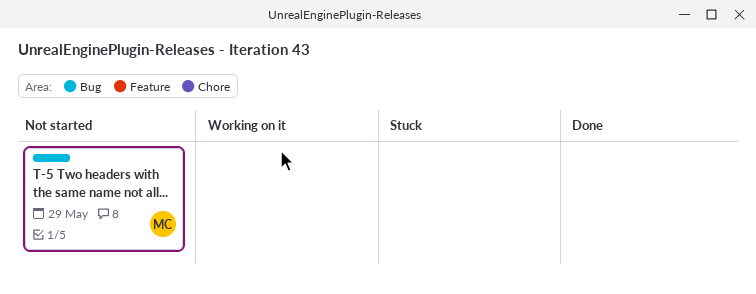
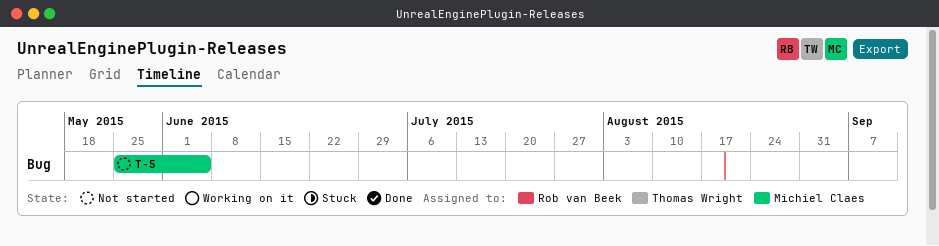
T-5, due: May 29 -> Jun 5

